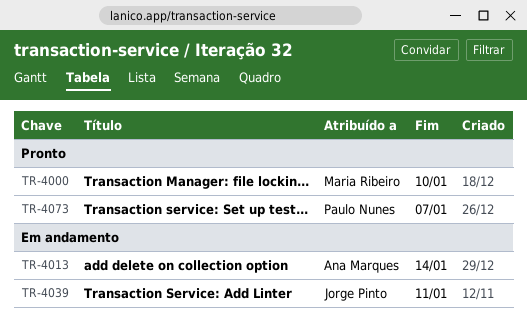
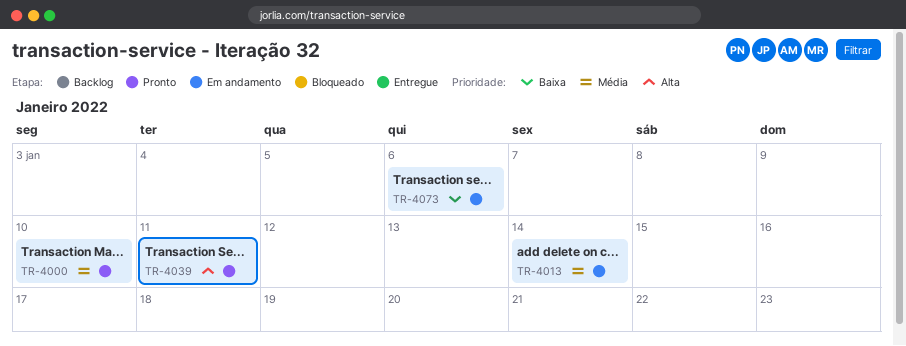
TR-4039, status: Em andamento -> Pronto
TR-4073, status: Pronto -> Em andamento
TR-4073, due: Jan 7 -> Jan 6

